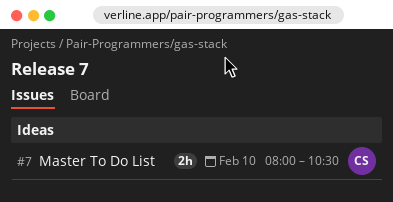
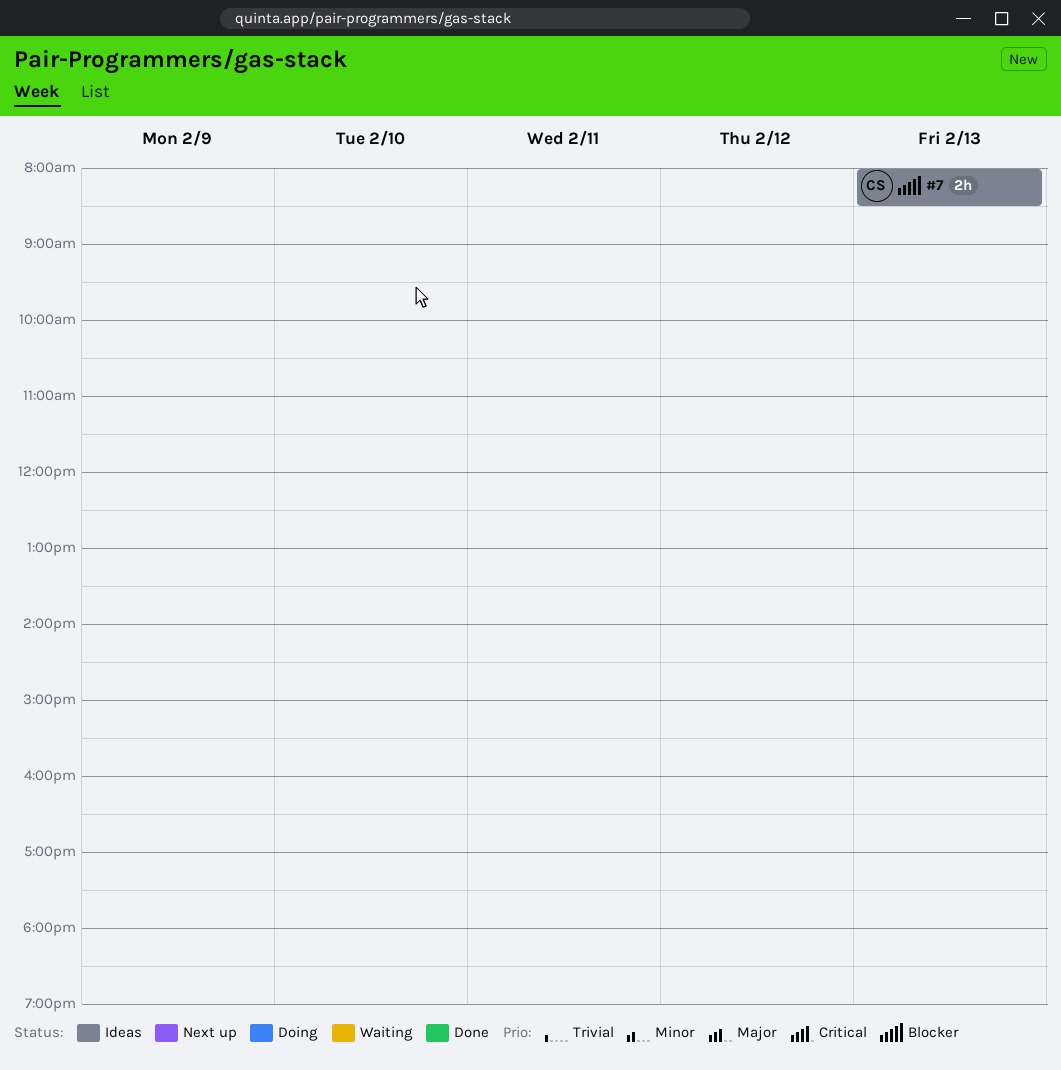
#7, day: Feb 10 -> Feb 13
#7, ends: 10:30 -> 08:30

